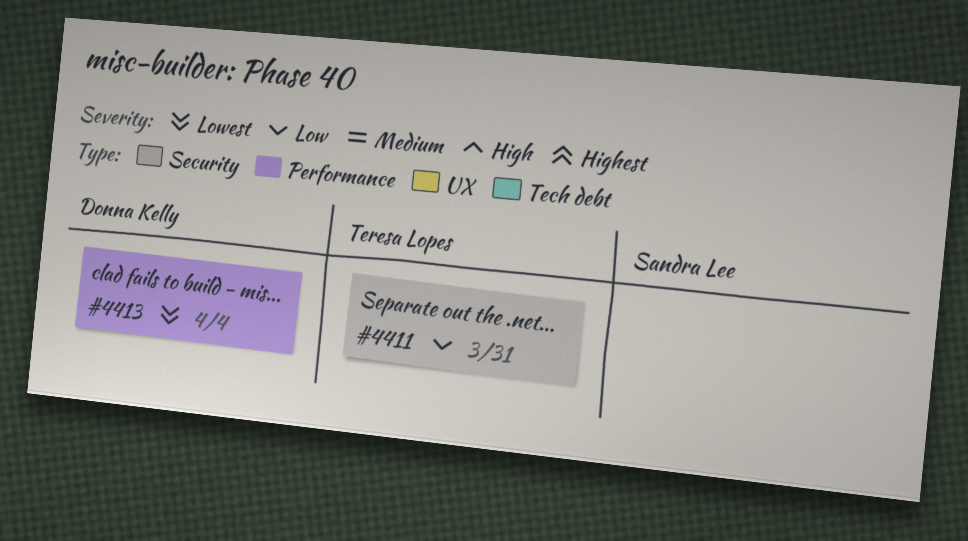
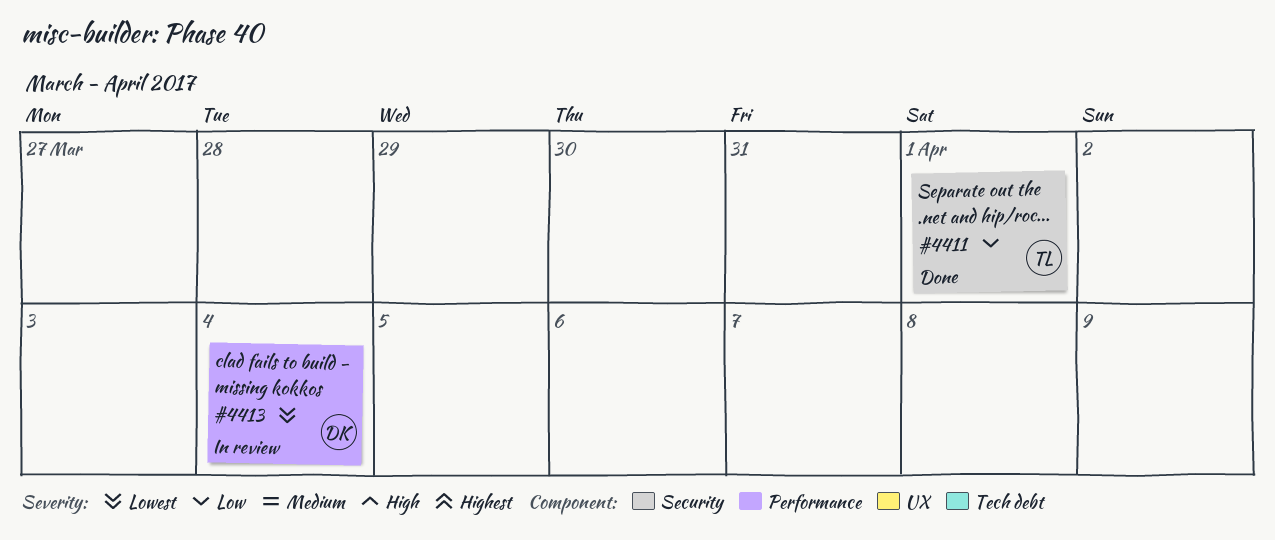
#4411, due: Mar 31 -> Apr 1

